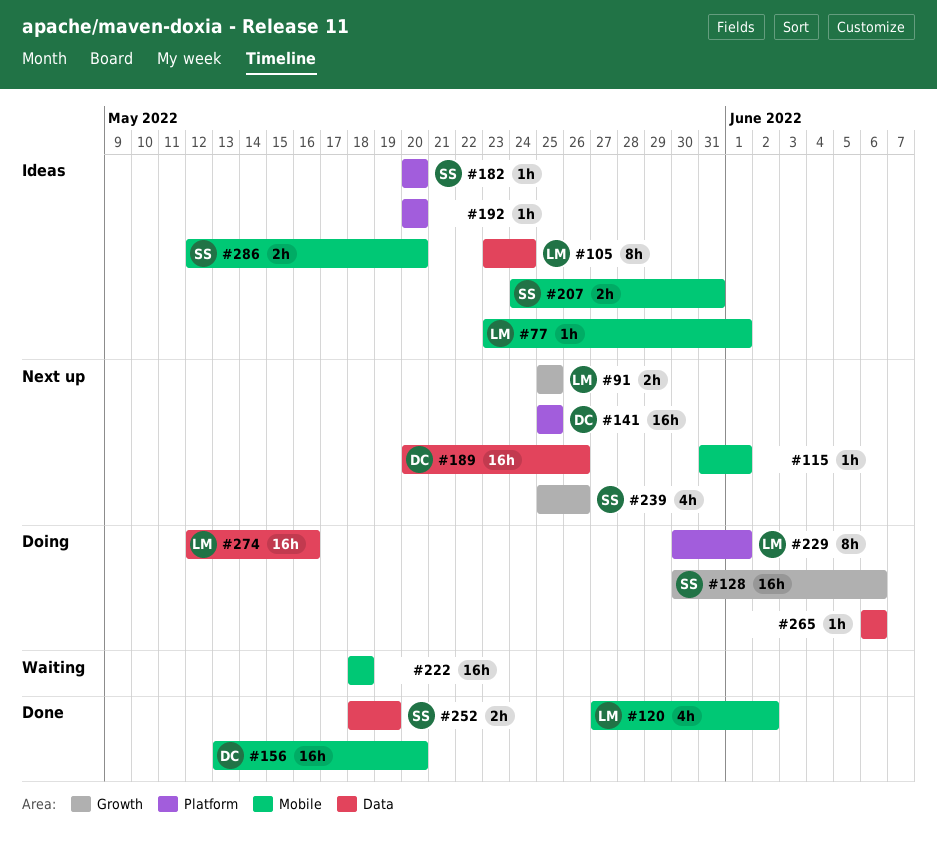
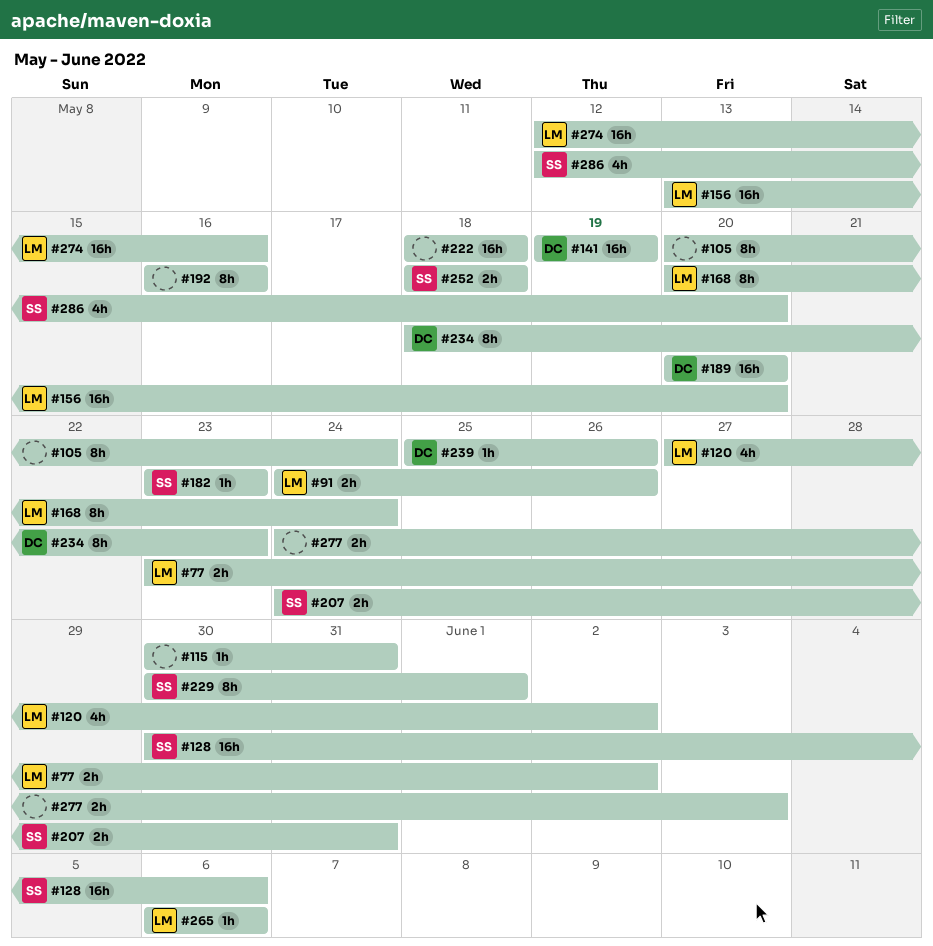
#77, estimate: 1h -> 2h
#77, due: Jun 1 -> Jun 2
#91, start: May 25 -> May 24
#91, due: May 25 -> May 26
#105, owner: LM -> none
#105, start: May 23 -> May 20
#115, start: May 31 -> May 30
#115, due: Jun 1 -> May 31
#141, start: May 25 -> May 19
#141, due: May 25 -> May 19
#156, owner: DC -> LM
#168: none -> present
#182, start: May 20 -> May 23
#182, due: May 20 -> May 23
#189, due: May 26 -> May 20
#192, estimate: 1h -> 8h
#192, start: May 20 -> May 16
#192, due: May 20 -> May 16
#229, owner: LM -> SS
#234: none -> present
#239, owner: SS -> DC
#239, estimate: 4h -> 1h
#252, due: May 19 -> May 18
#265, owner: none -> LM
#277: none -> present
#286, estimate: 2h -> 4h

